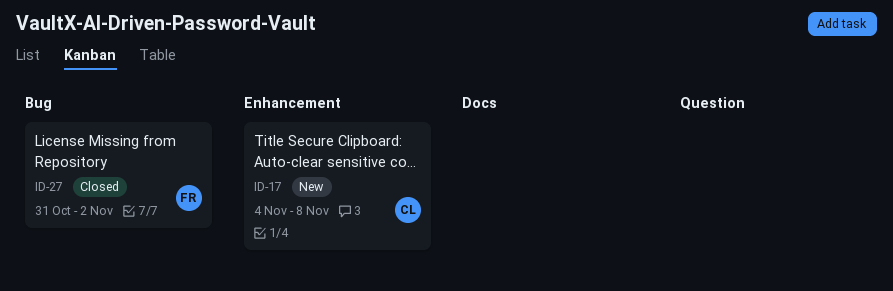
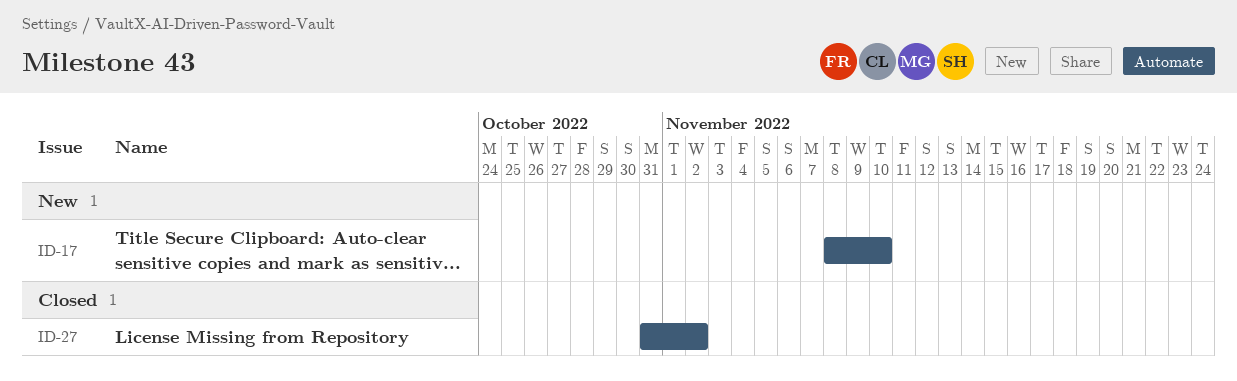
ID-17, start: Nov 4 -> Nov 8
ID-17, due: Nov 8 -> Nov 10

